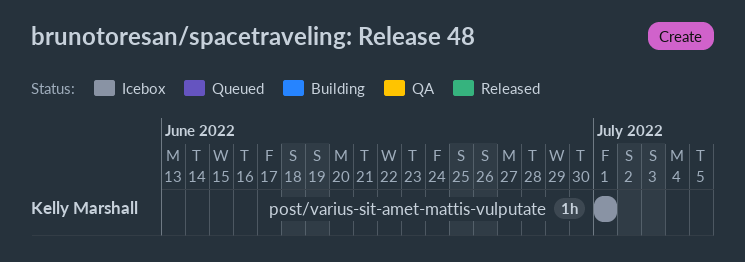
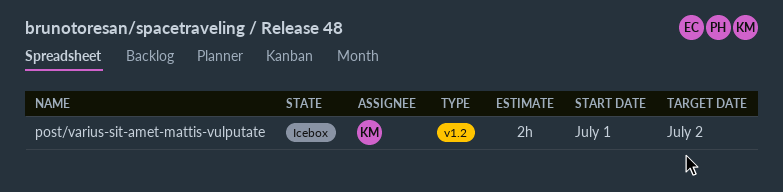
post/varius-sit-amet-mattis-vulputate, estimate: 1h -> 2h
post/varius-sit-amet-mattis-vulputate, due: Jul 1 -> Jul 2

